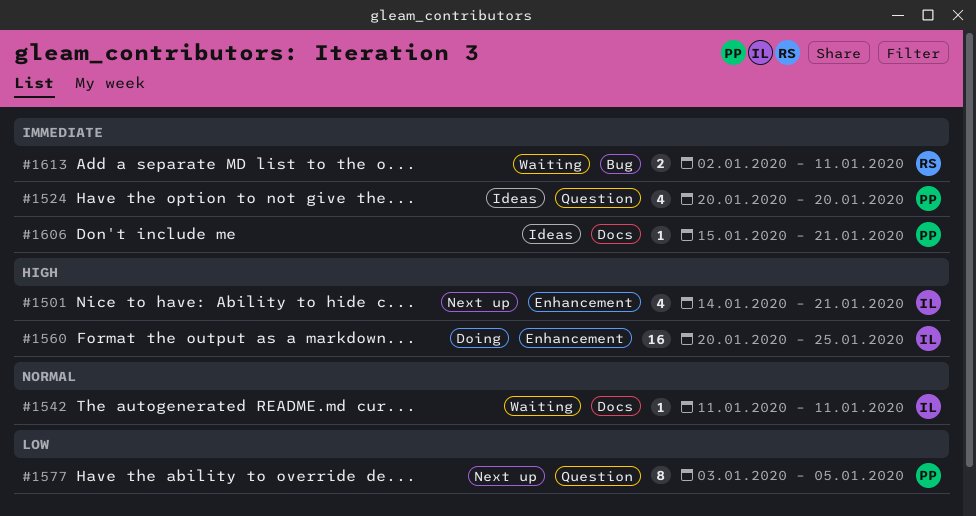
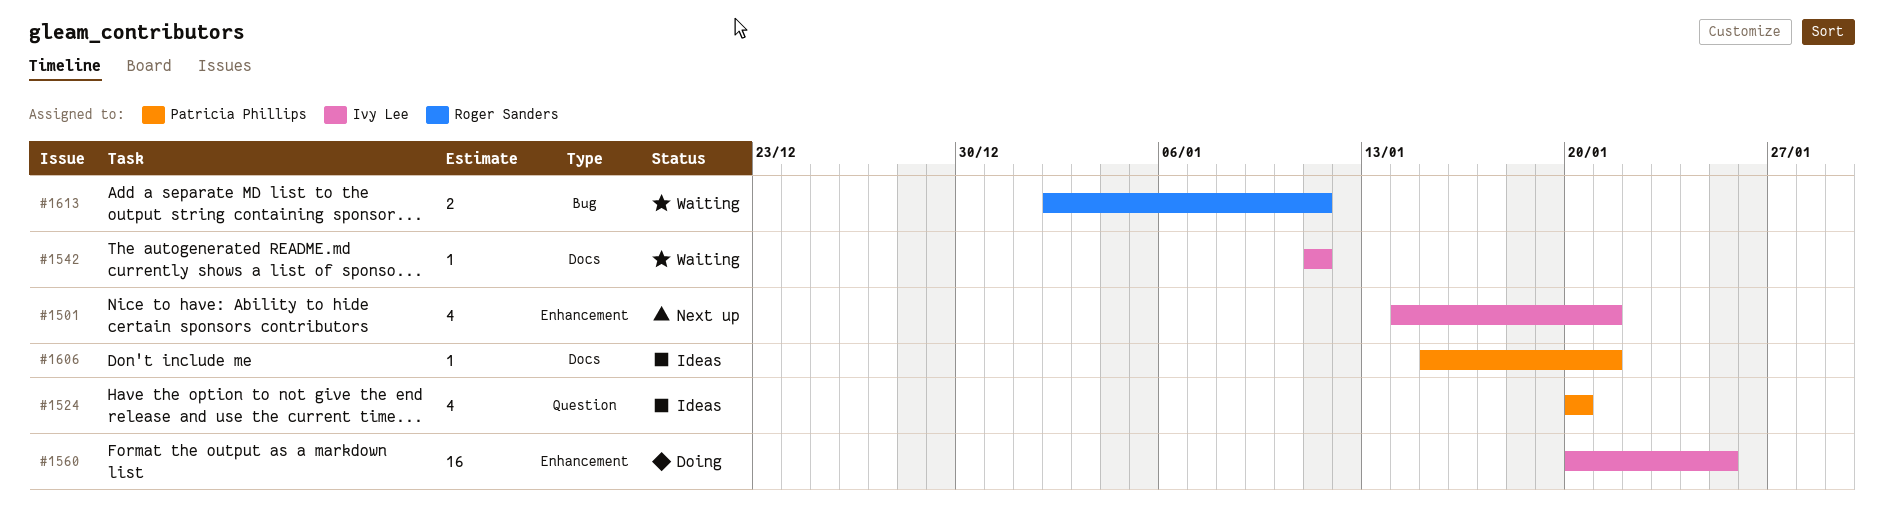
#1577: present -> none

